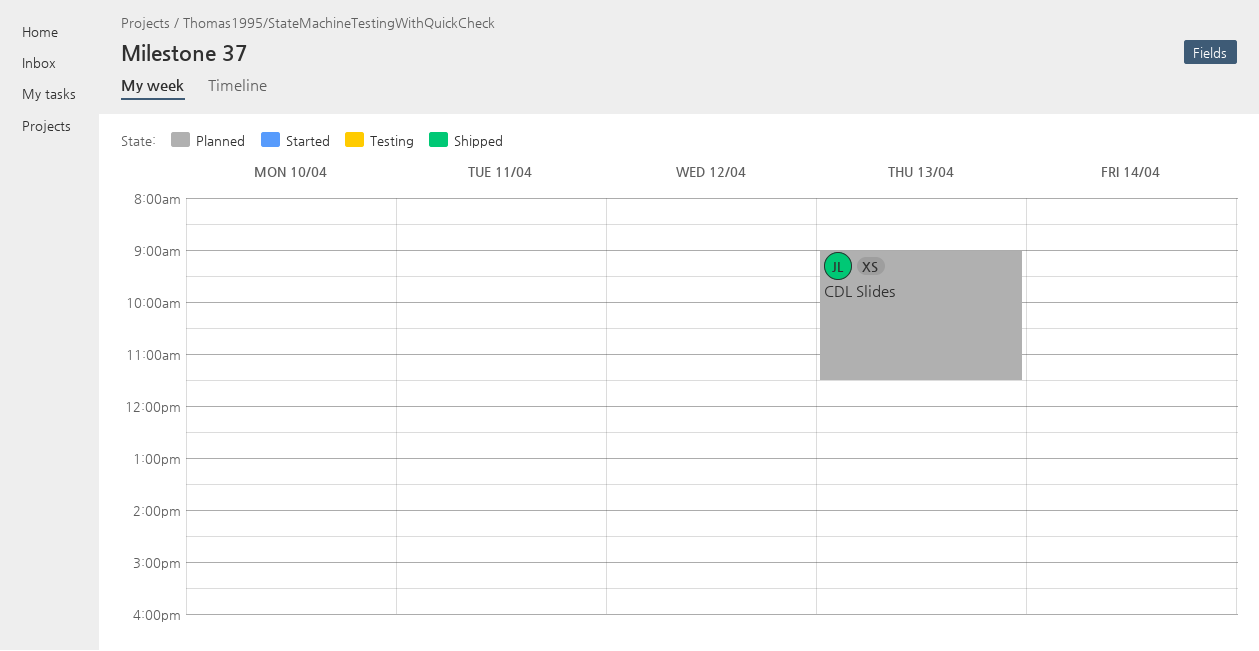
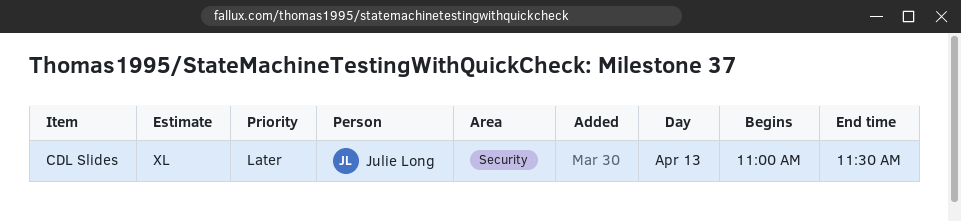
CDL Slides, estimate: XS -> XL
CDL Slides, begins: 09:00 -> 11:00

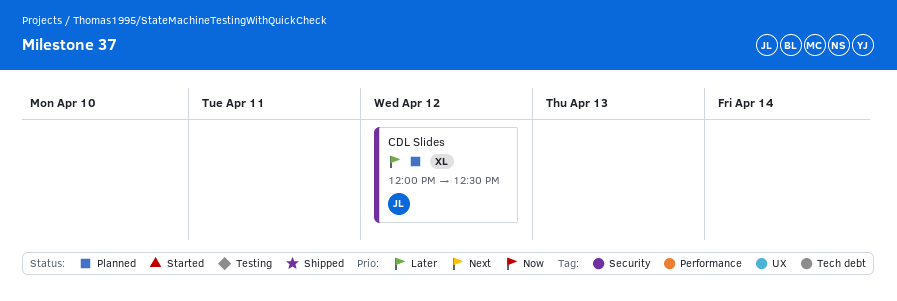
CDL Slides, day: Apr 13 -> Apr 12
CDL Slides, begins: 11:00 -> 12:00
CDL Slides, ends: 11:30 -> 12:30

